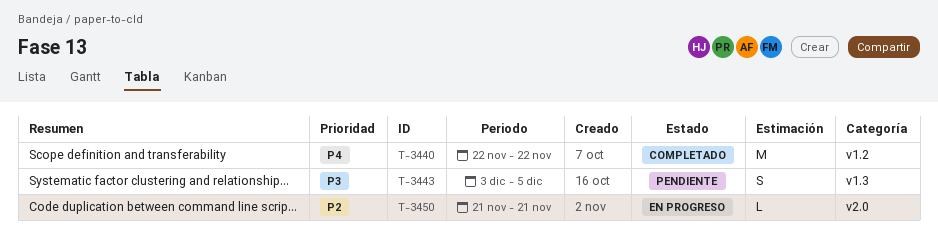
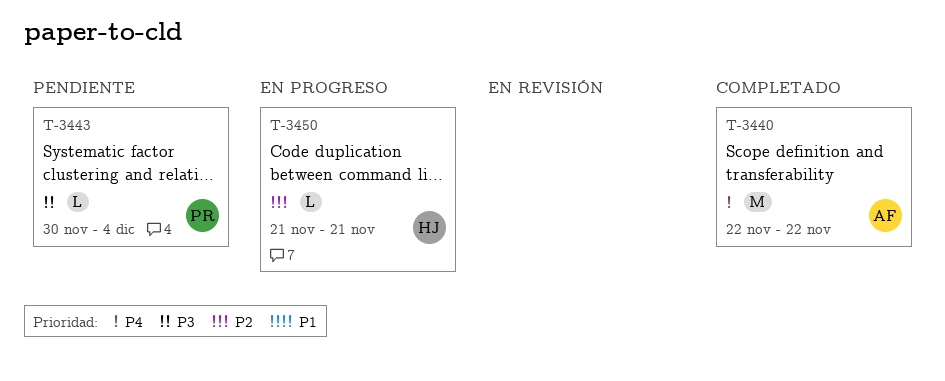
T-3443, estimate: S -> L
T-3443, start: Dec 3 -> Nov 30
T-3443, due: Dec 5 -> Dec 4

